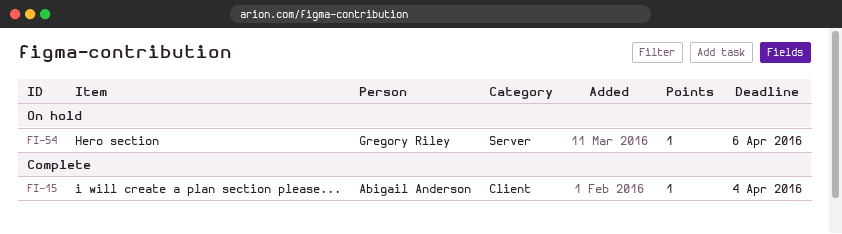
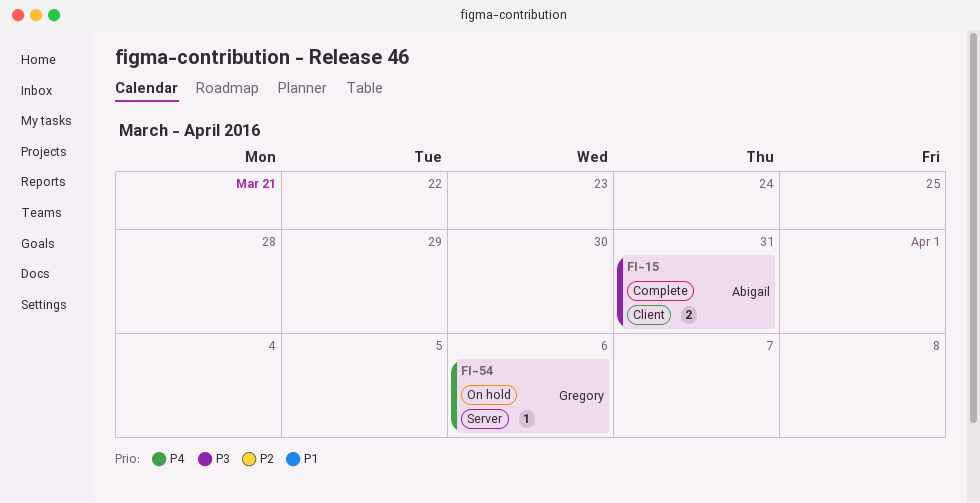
FI-15, estimate: 1 -> 2
FI-15, due: Apr 4 -> Mar 31

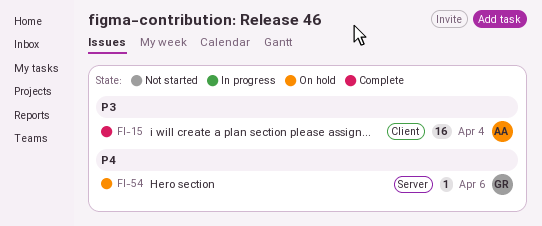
FI-15, estimate: 2 -> 16
FI-15, due: Mar 31 -> Apr 4

